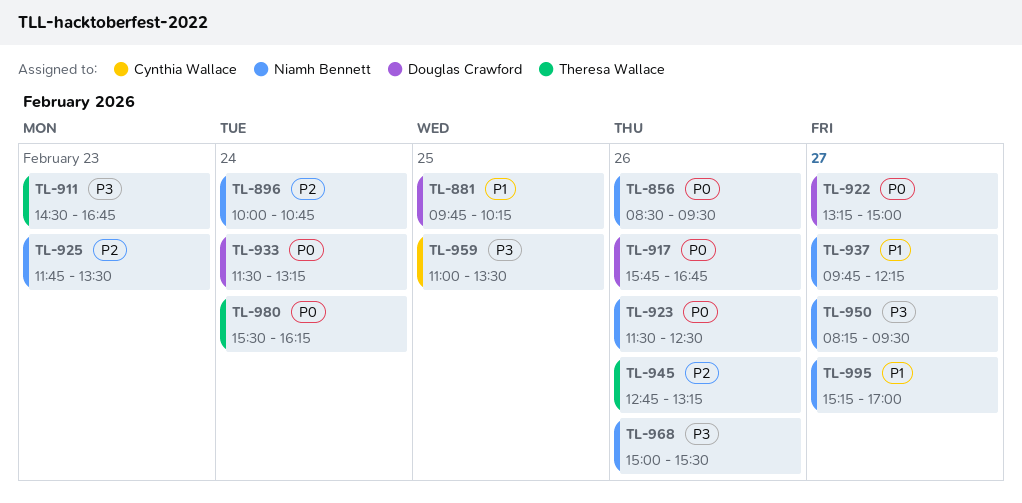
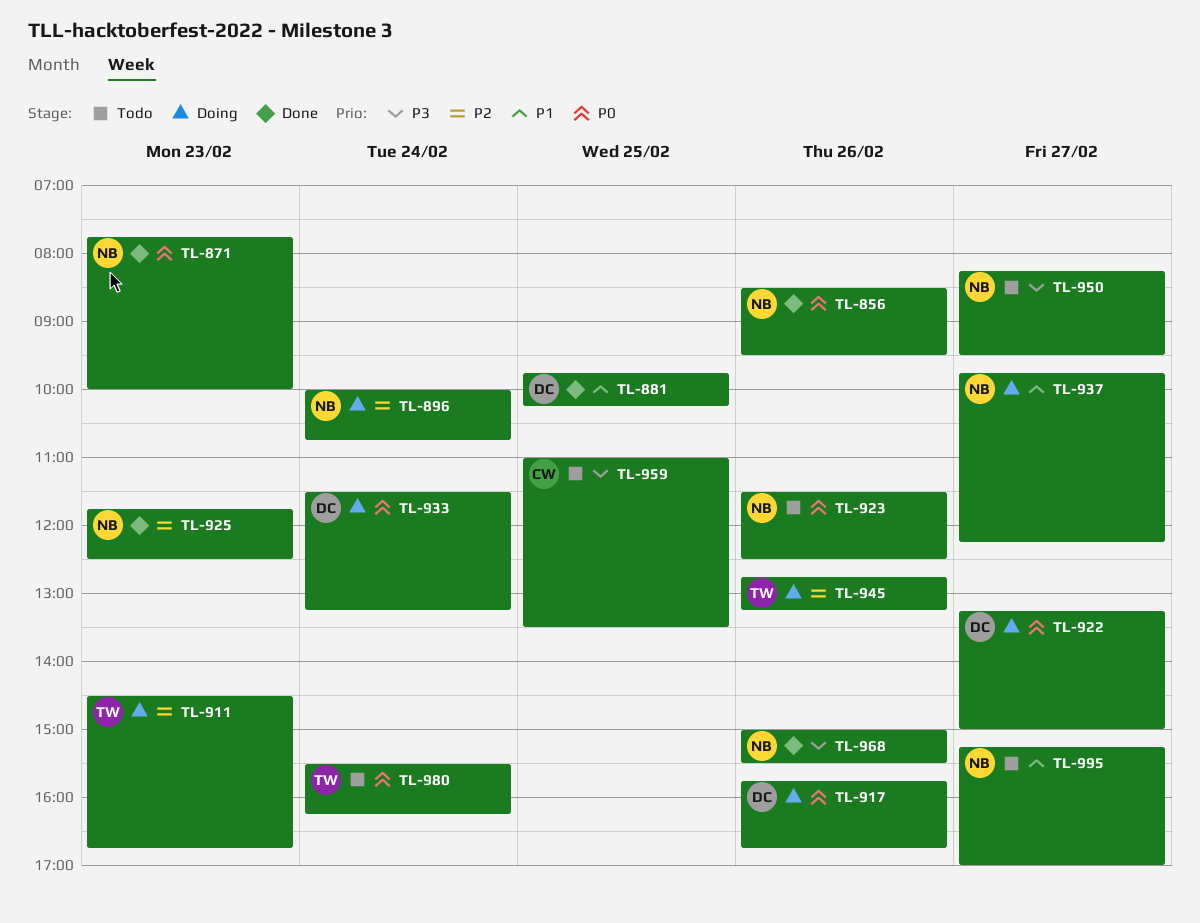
TL-871: none -> present
TL-911, priority: P3 -> P2
TL-925, ends: 13:30 -> 12:30

